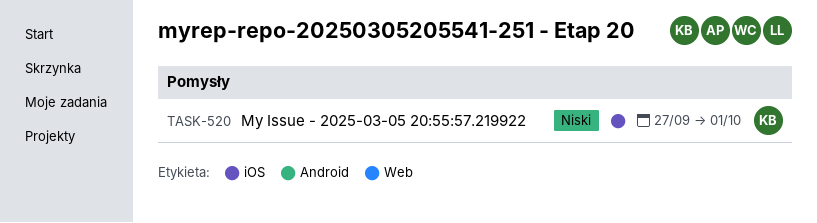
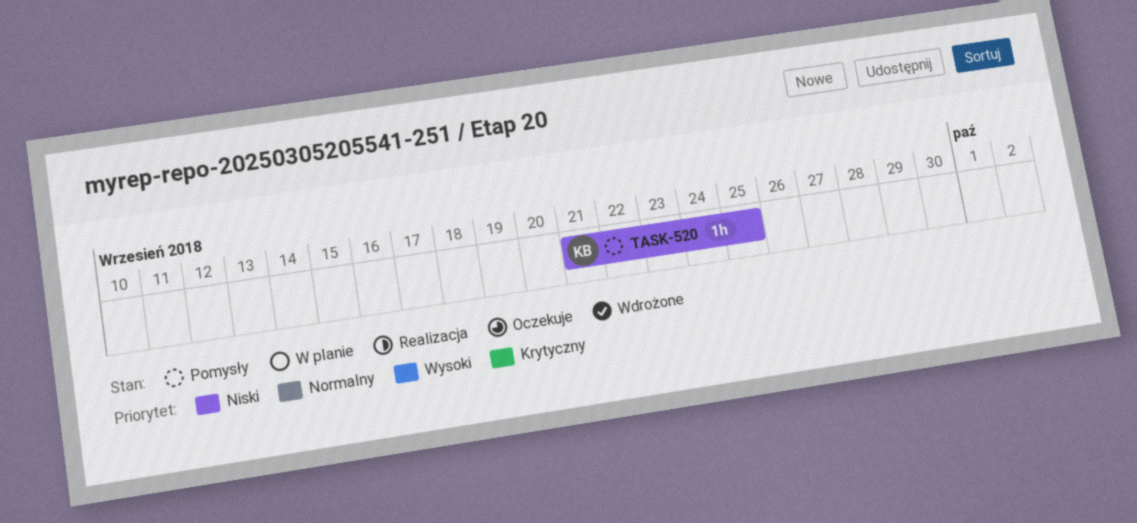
TASK-520, start: Sep 27 -> Sep 21
TASK-520, due: Oct 1 -> Sep 25

